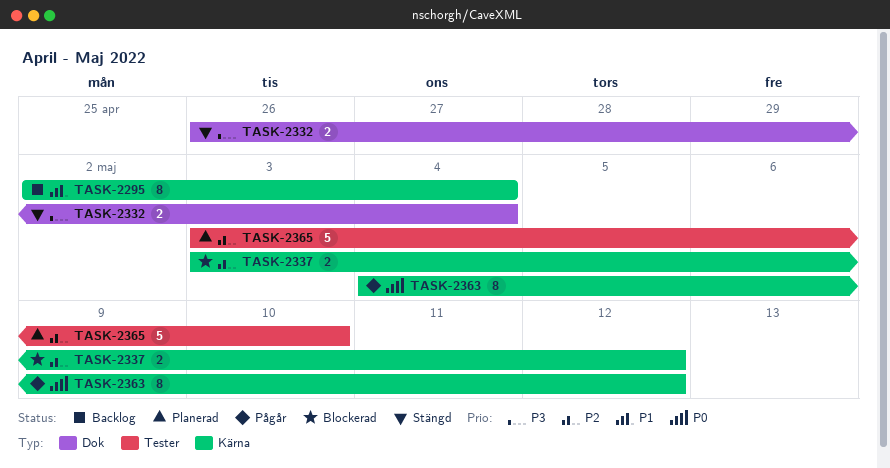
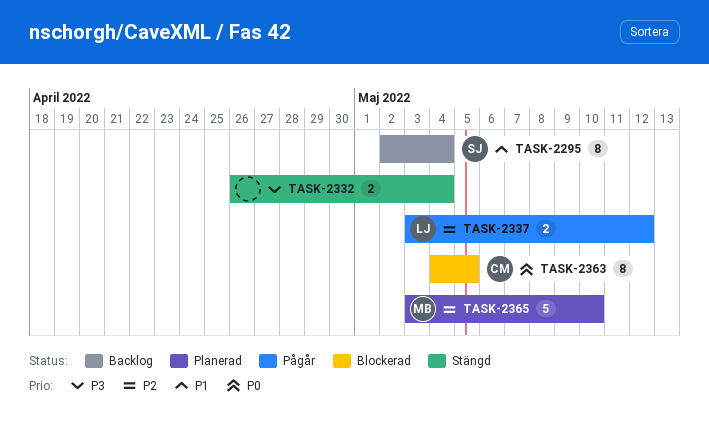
TASK-2337, status: Blockerad -> Pågår
TASK-2363, status: Pågår -> Blockerad
TASK-2363, due: May 12 -> May 5

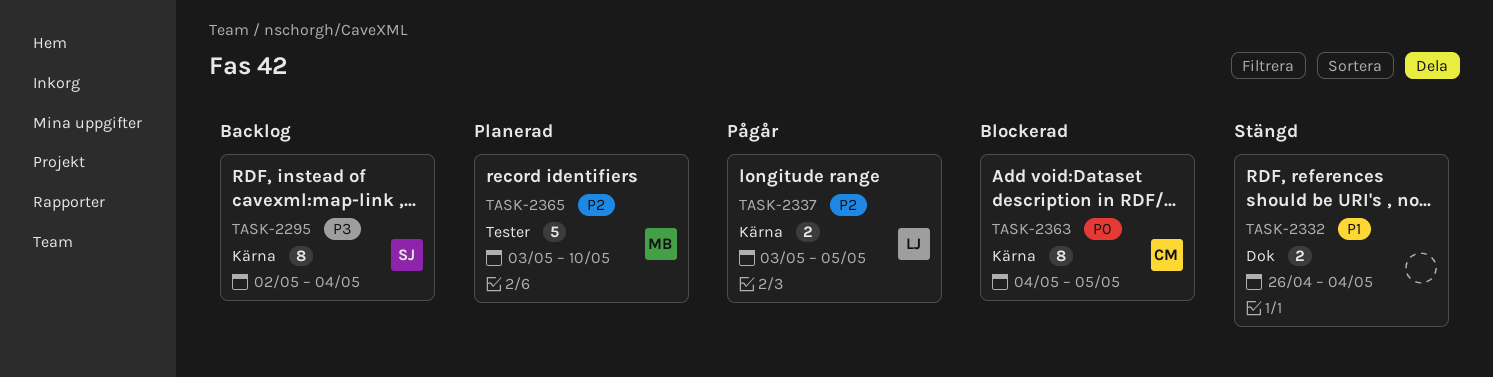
TASK-2295, priority: P1 -> P3
TASK-2332, priority: P3 -> P1
TASK-2337, due: May 12 -> May 5

